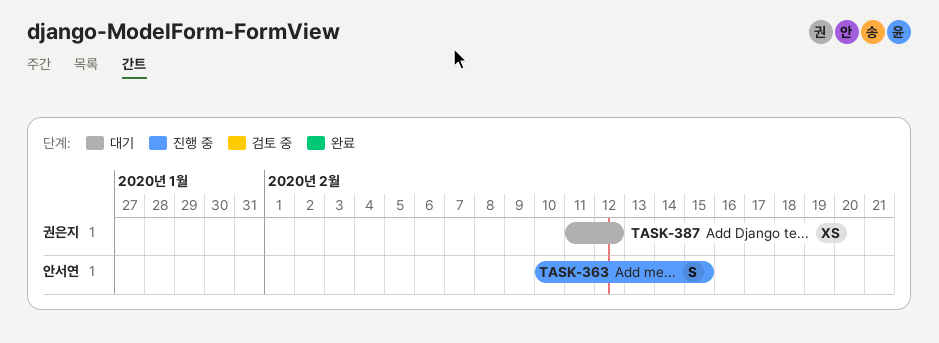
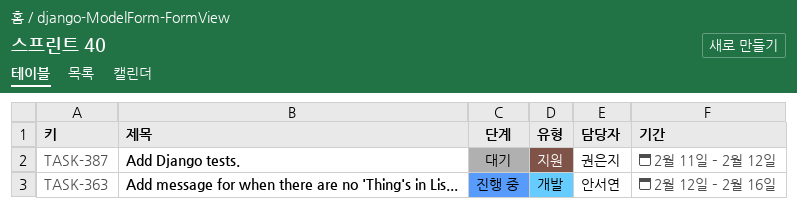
TASK-363, start: Feb 10 -> Feb 12
TASK-363, due: Feb 15 -> Feb 16

